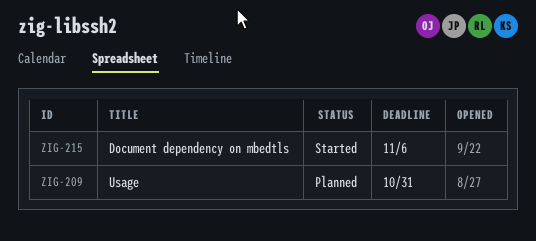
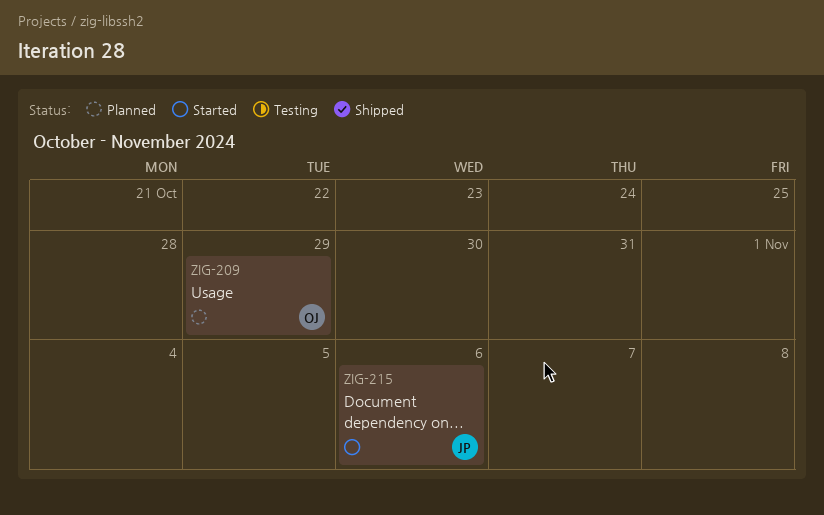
ZIG-209, due: Oct 31 -> Oct 29

